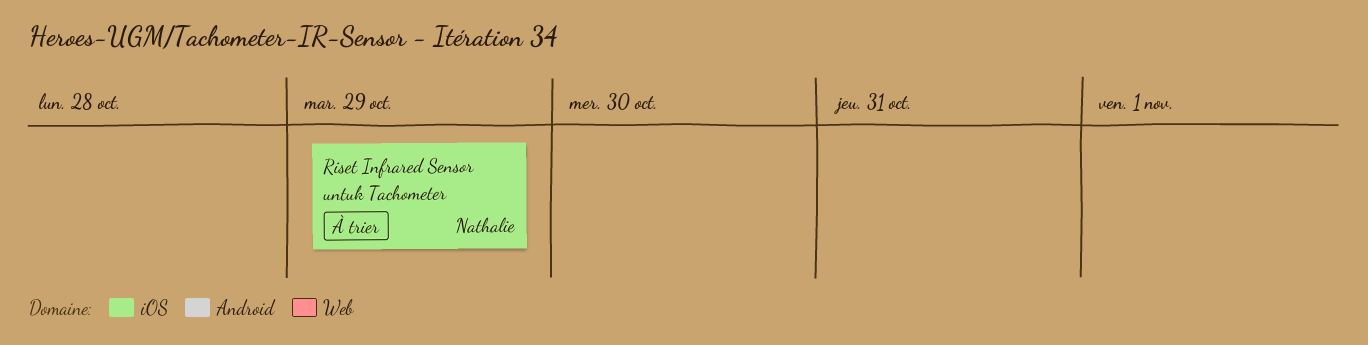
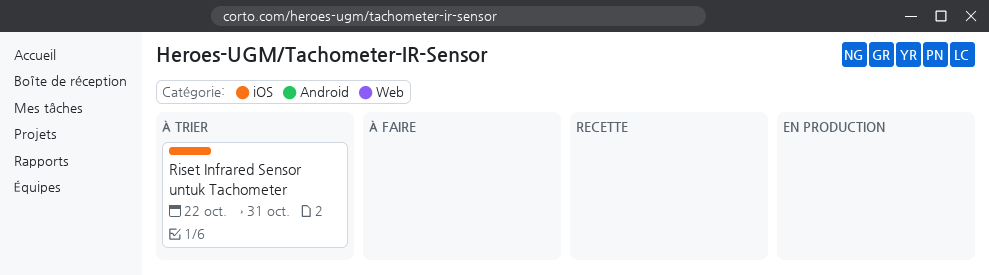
Riset Infrared Sensor untuk Tachometer, due: Oct 29 -> Oct 31

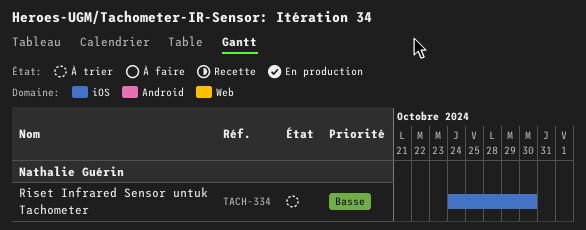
Riset Infrared Sensor untuk Tachometer, start: Oct 22 -> Oct 24
Riset Infrared Sensor untuk Tachometer, due: Oct 31 -> Oct 30

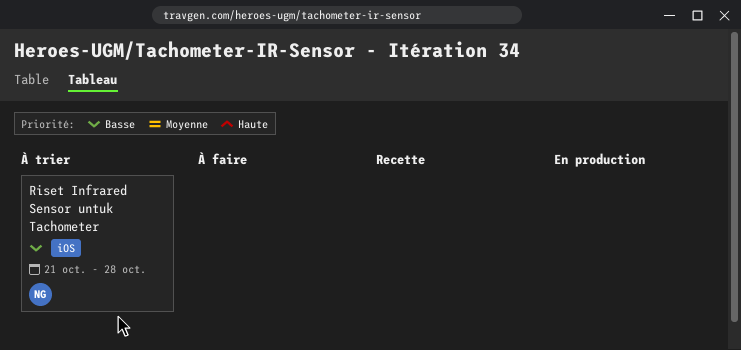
Riset Infrared Sensor untuk Tachometer, start: Oct 24 -> Oct 21
Riset Infrared Sensor untuk Tachometer, due: Oct 30 -> Oct 28

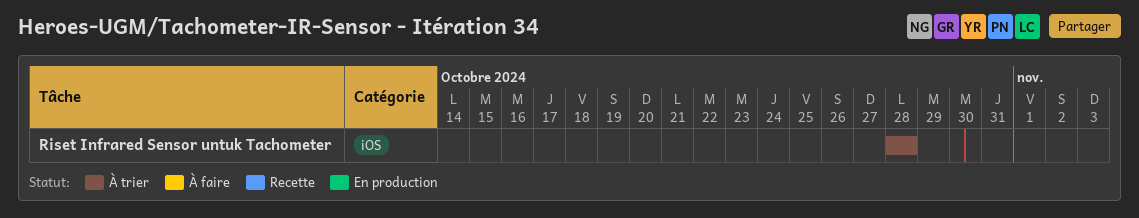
Riset Infrared Sensor untuk Tachometer, start: Oct 21 -> Oct 28

